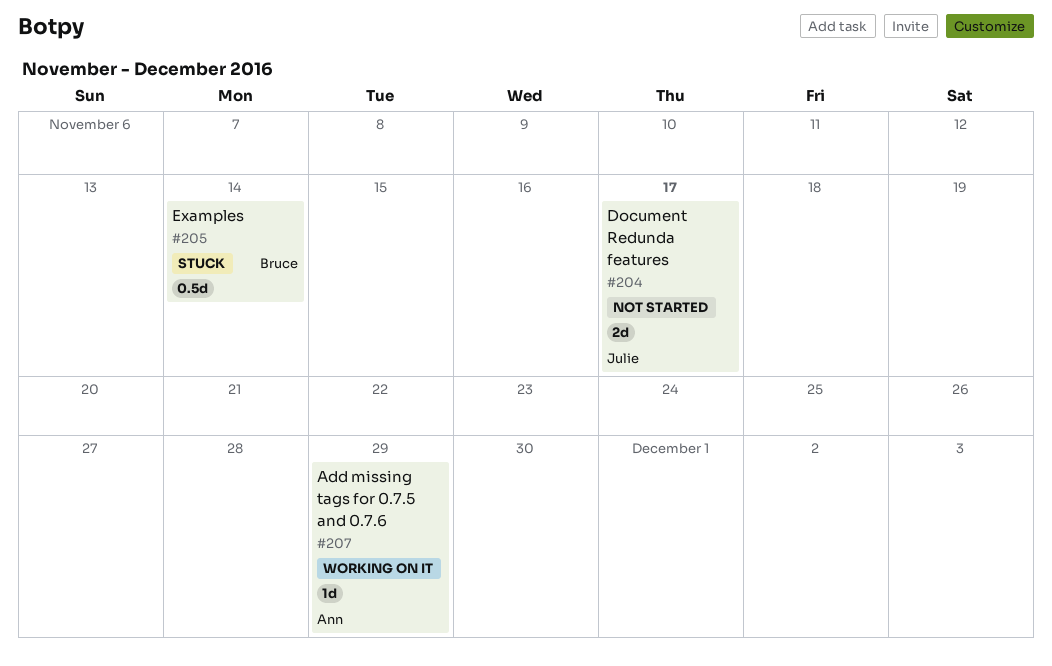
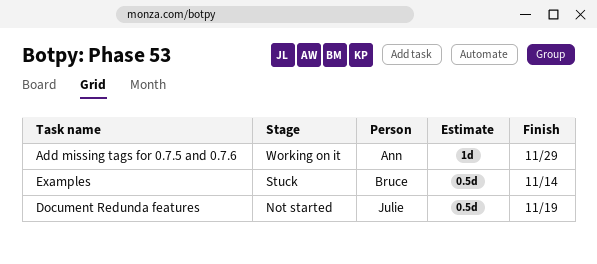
Document Redunda features, estimate: 2d -> 0.5d
Document Redunda features, due: Nov 17 -> Nov 19

